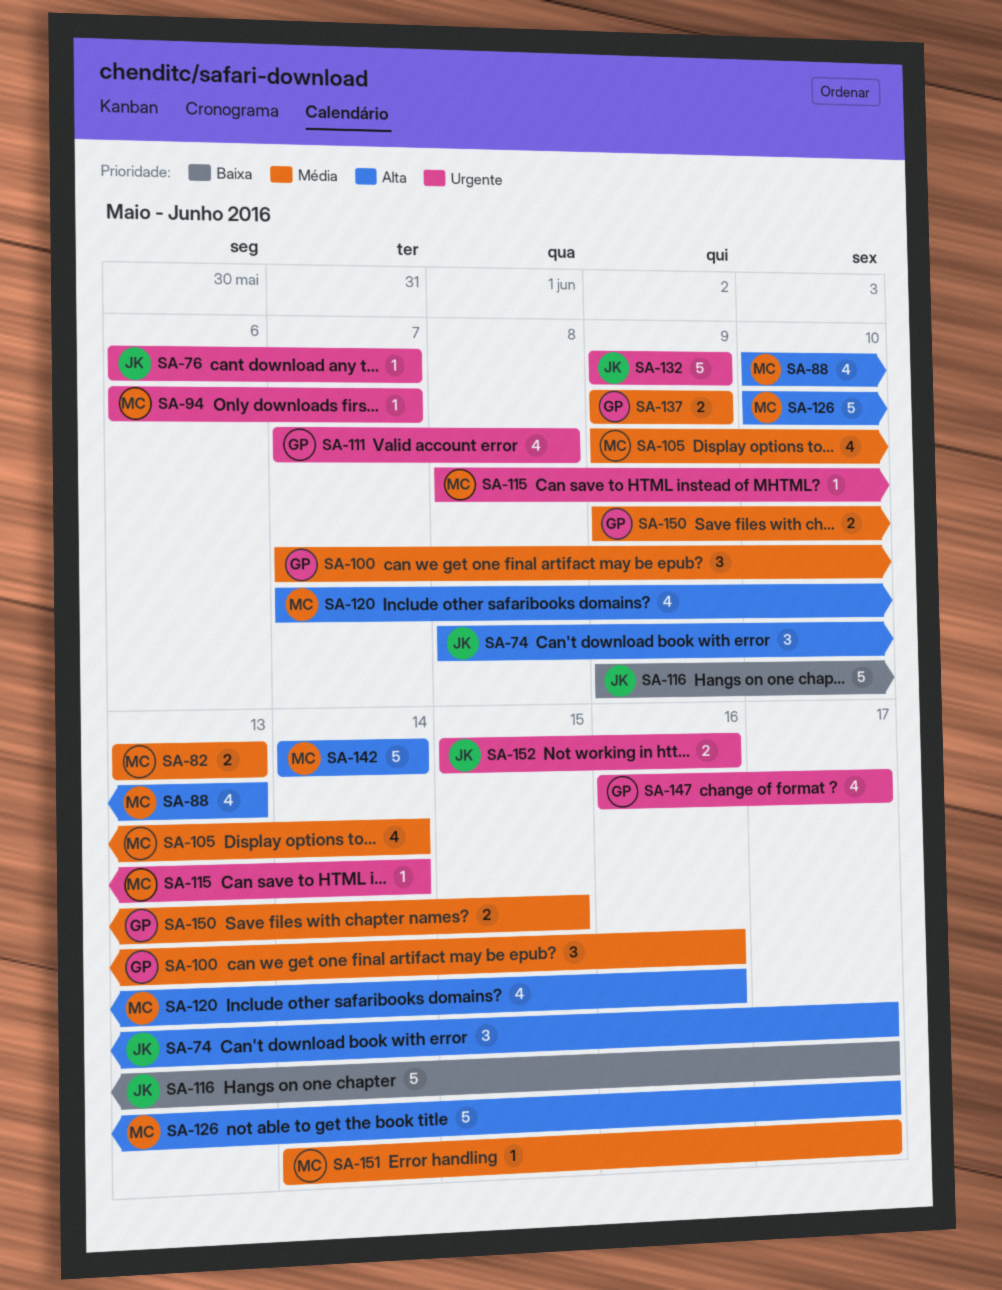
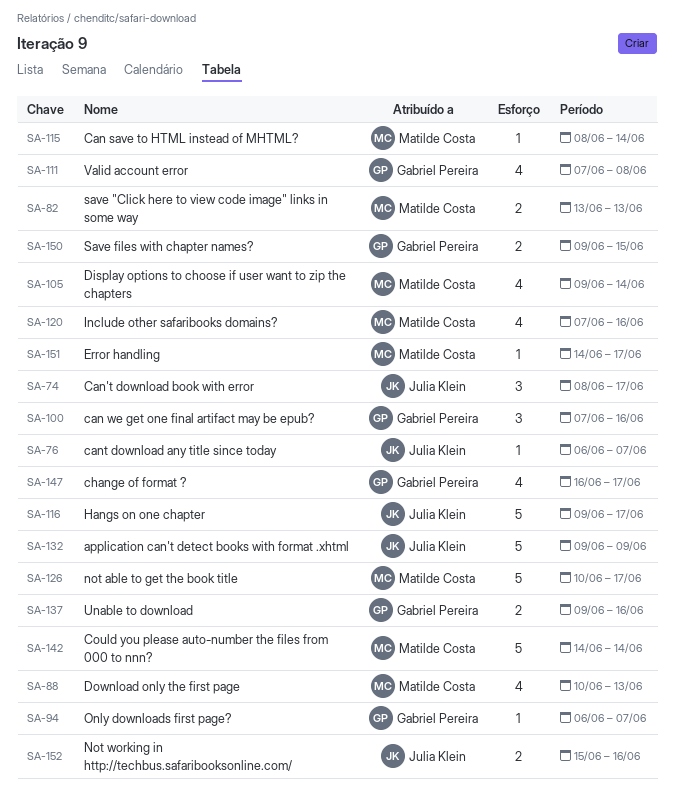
SA-94, owner: Matilde Costa -> Gabriel Pereira
SA-137, due: Jun 9 -> Jun 16

